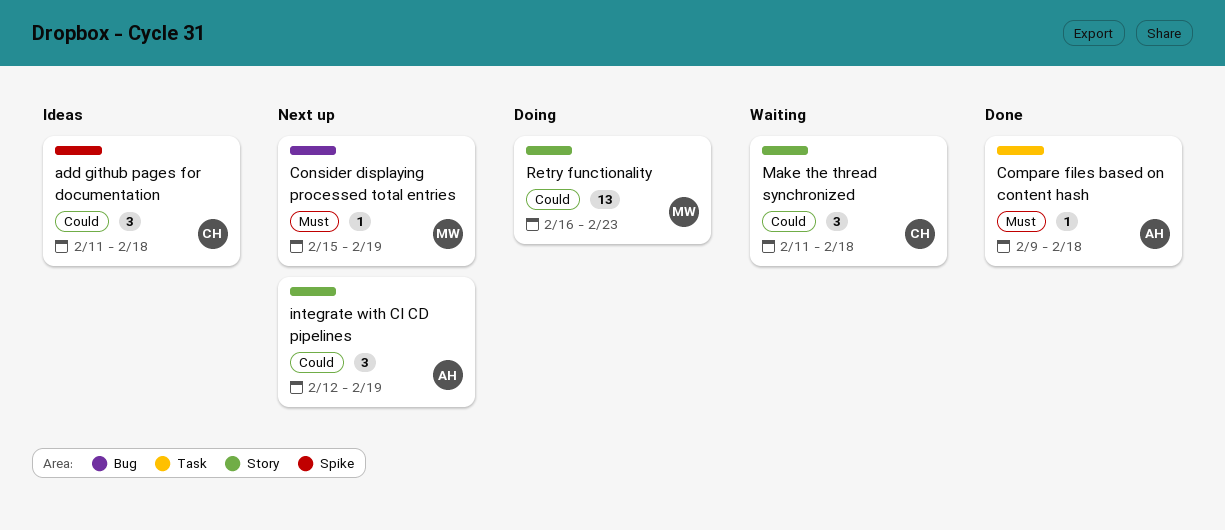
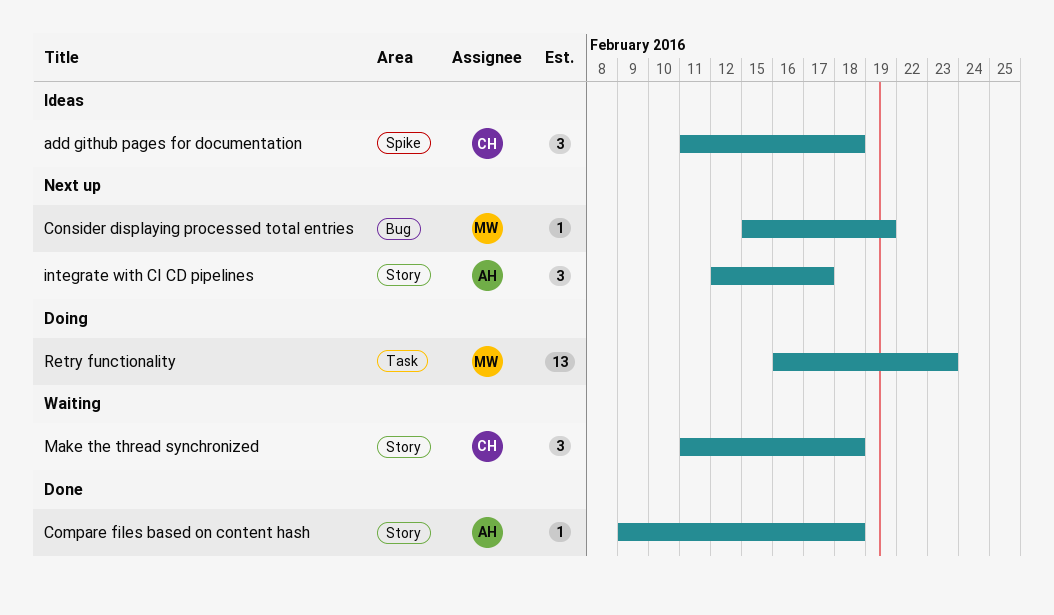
Compare files based on content hash, label: Task -> Story
integrate with CI CD pipelines, due: Feb 19 -> Feb 17
Retry functionality, label: Story -> Task

